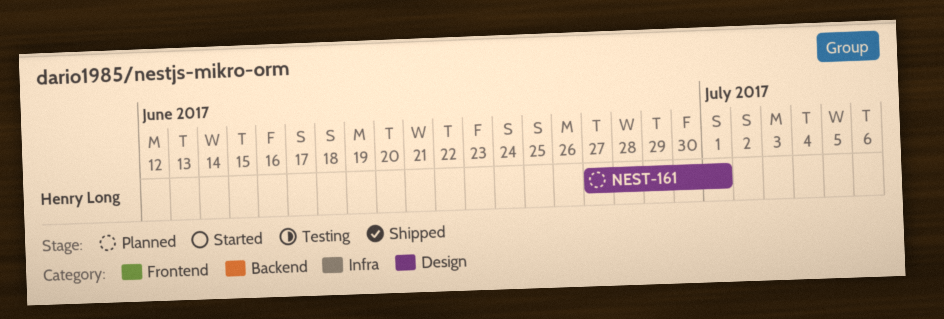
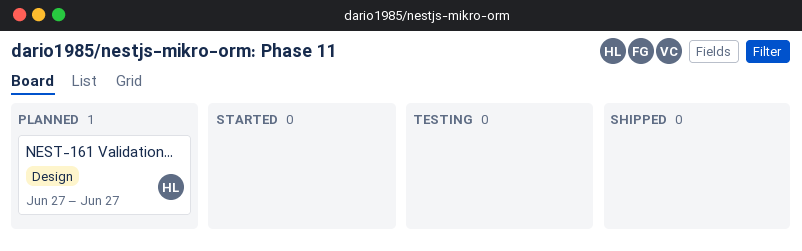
NEST-161, due: Jul 1 -> Jun 27

